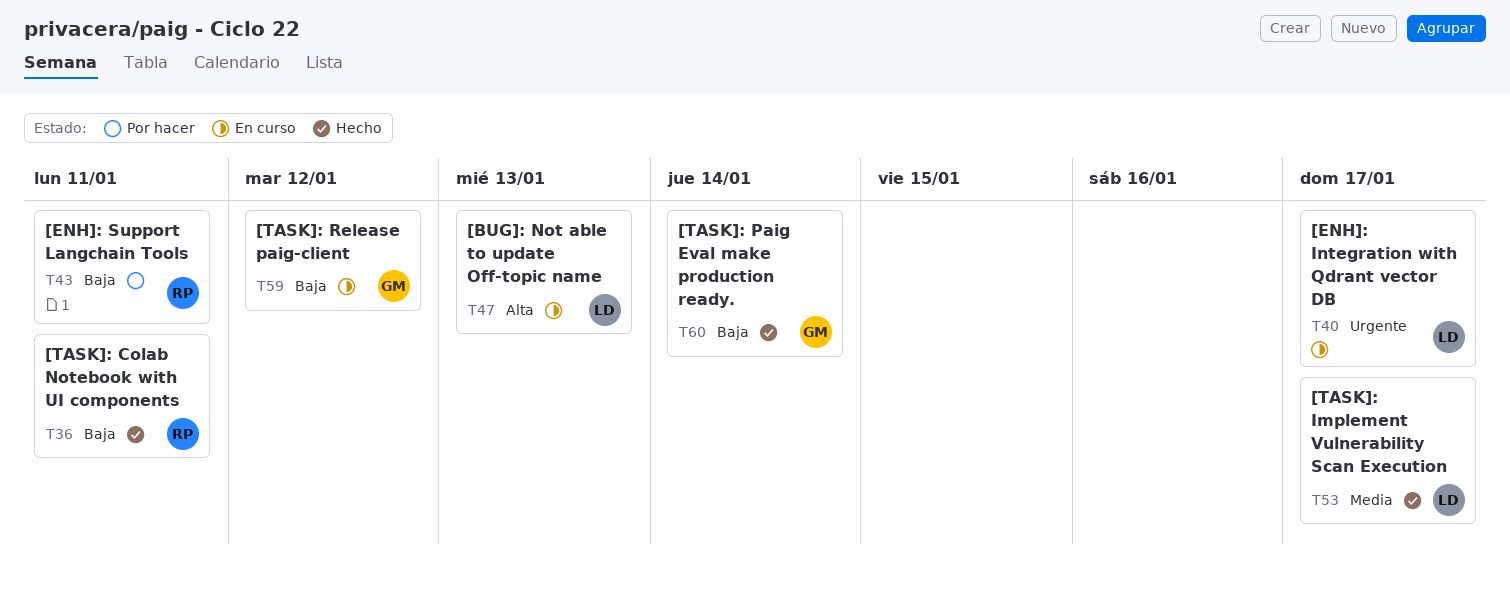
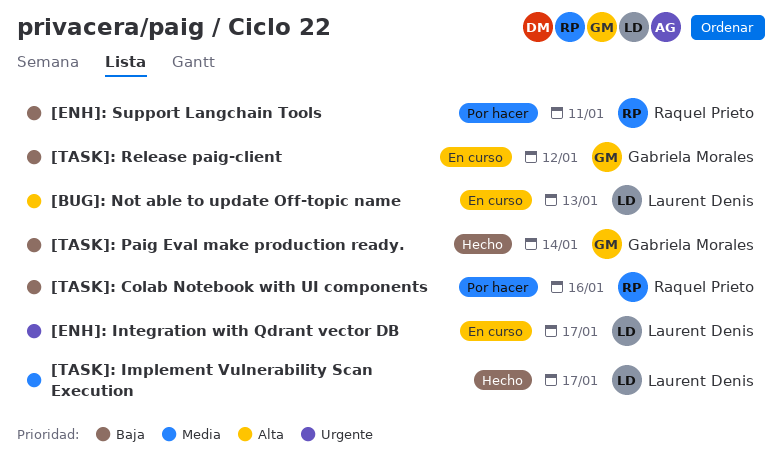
[TASK]: Colab Notebook with UI components, status: Hecho -> Por hacer
[TASK]: Colab Notebook with UI components, due: Jan 11 -> Jan 16

